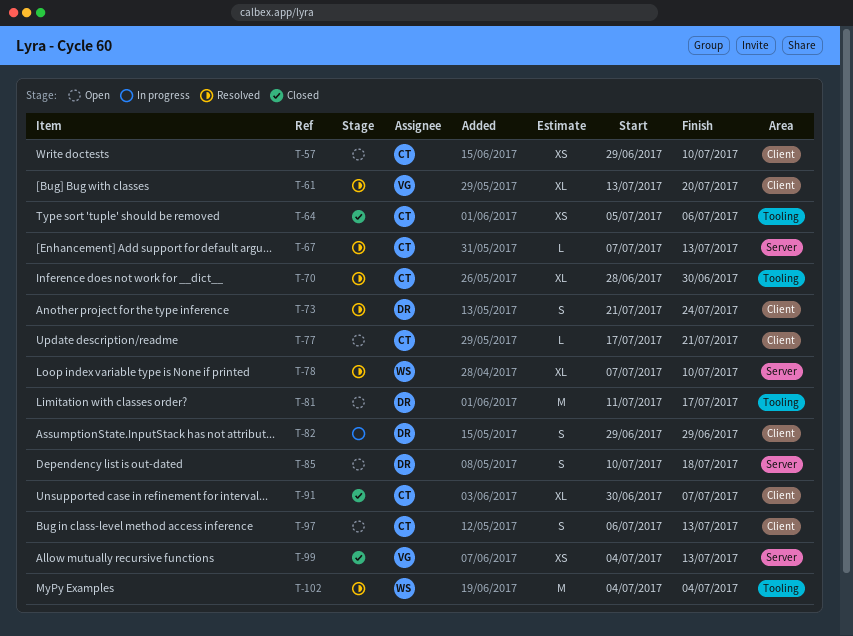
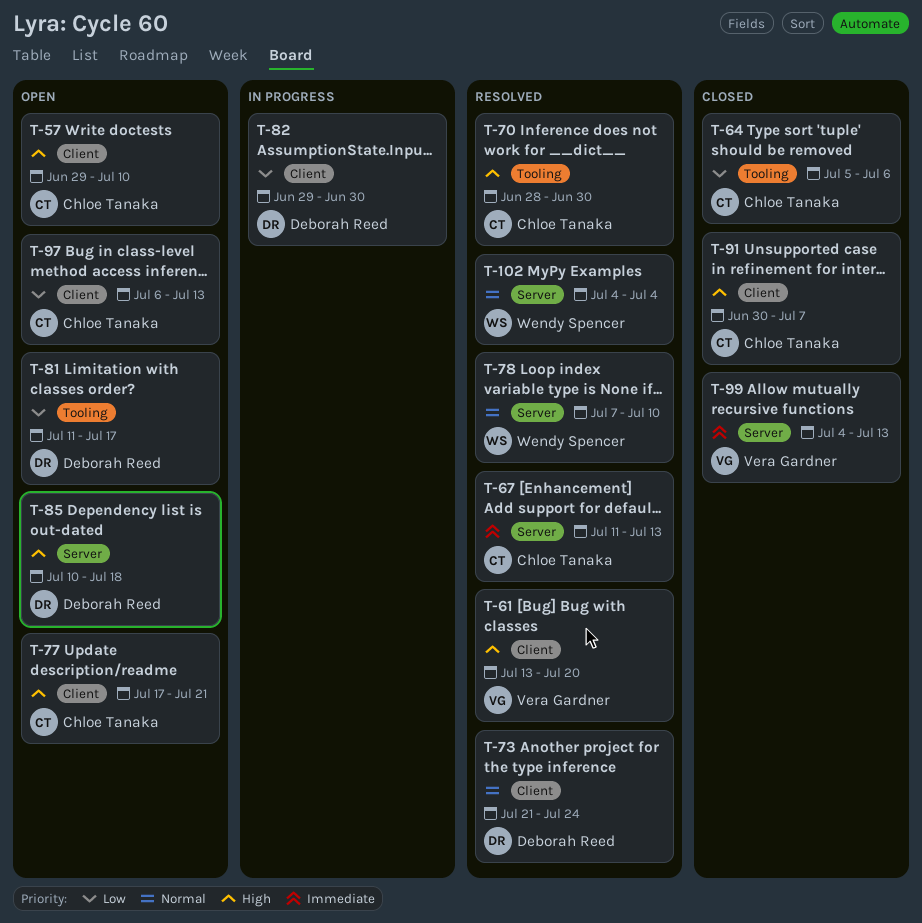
T-67, start: Jul 7 -> Jul 11
T-82, due: Jun 29 -> Jun 30
T-102, label: Tooling -> Server

